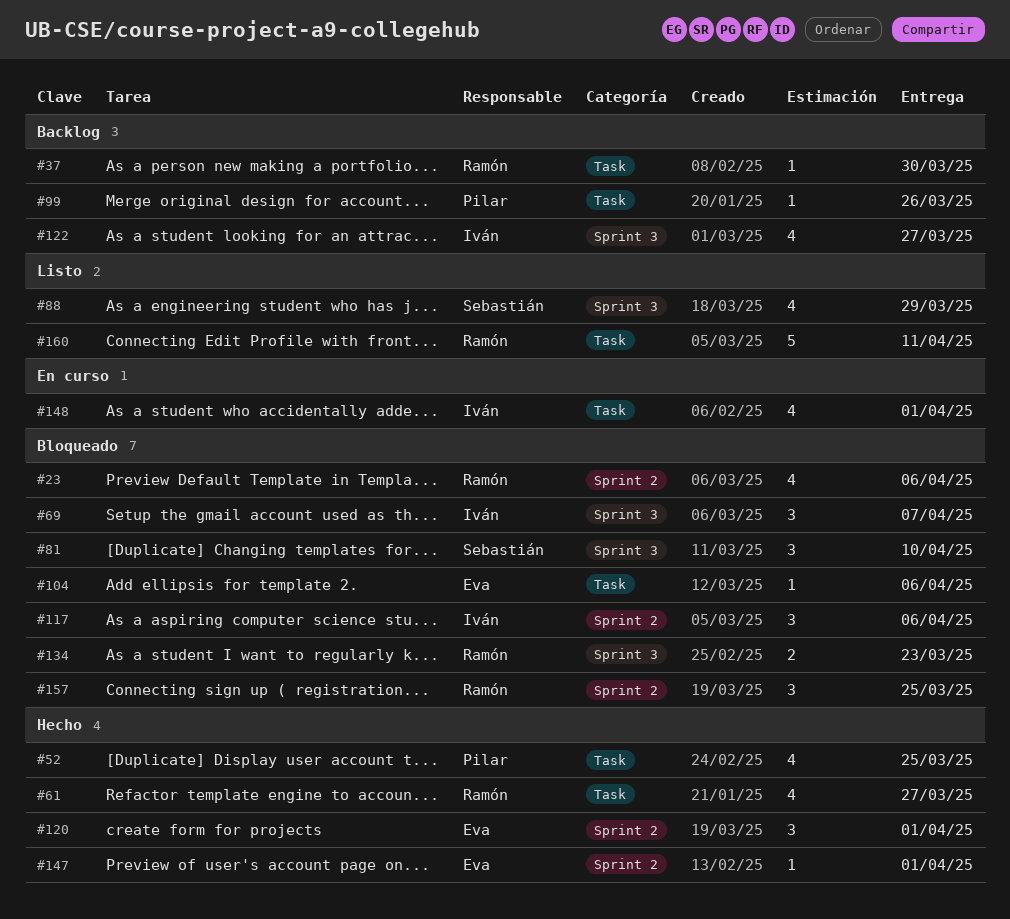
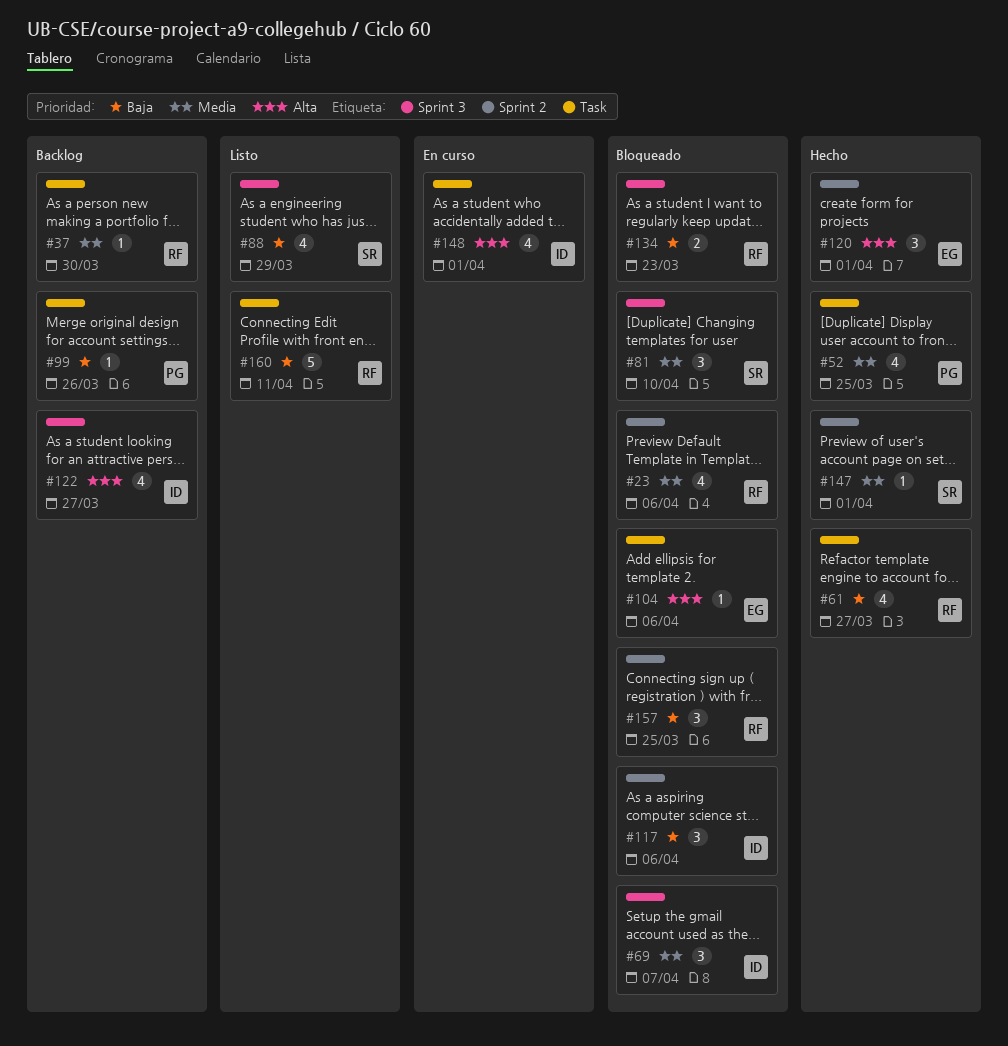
#147, owner: Eva -> Sebastián

